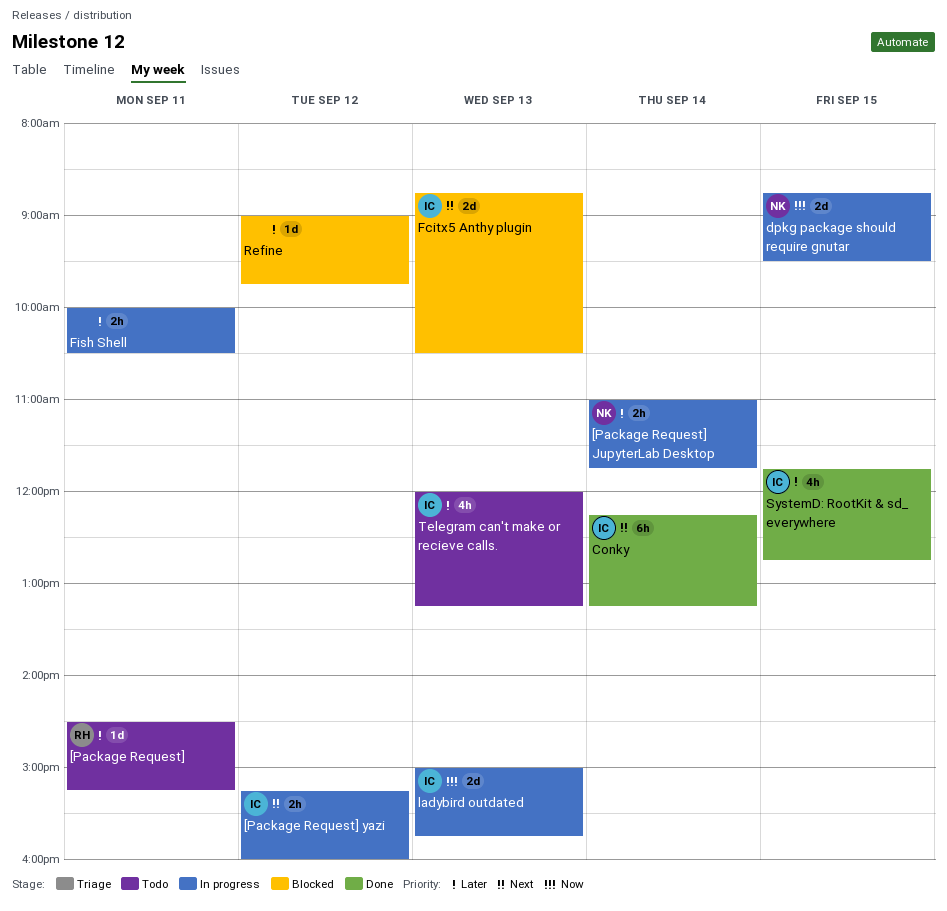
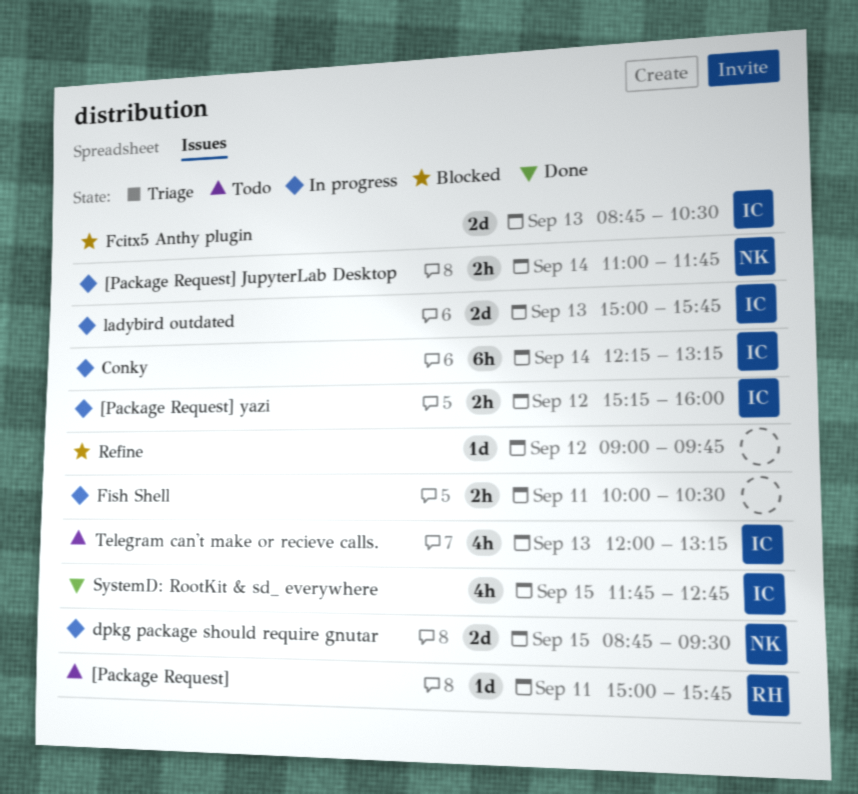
[Package Request], begins: 14:30 -> 15:00
[Package Request], ends: 15:15 -> 15:45
Conky, status: Done -> In progress

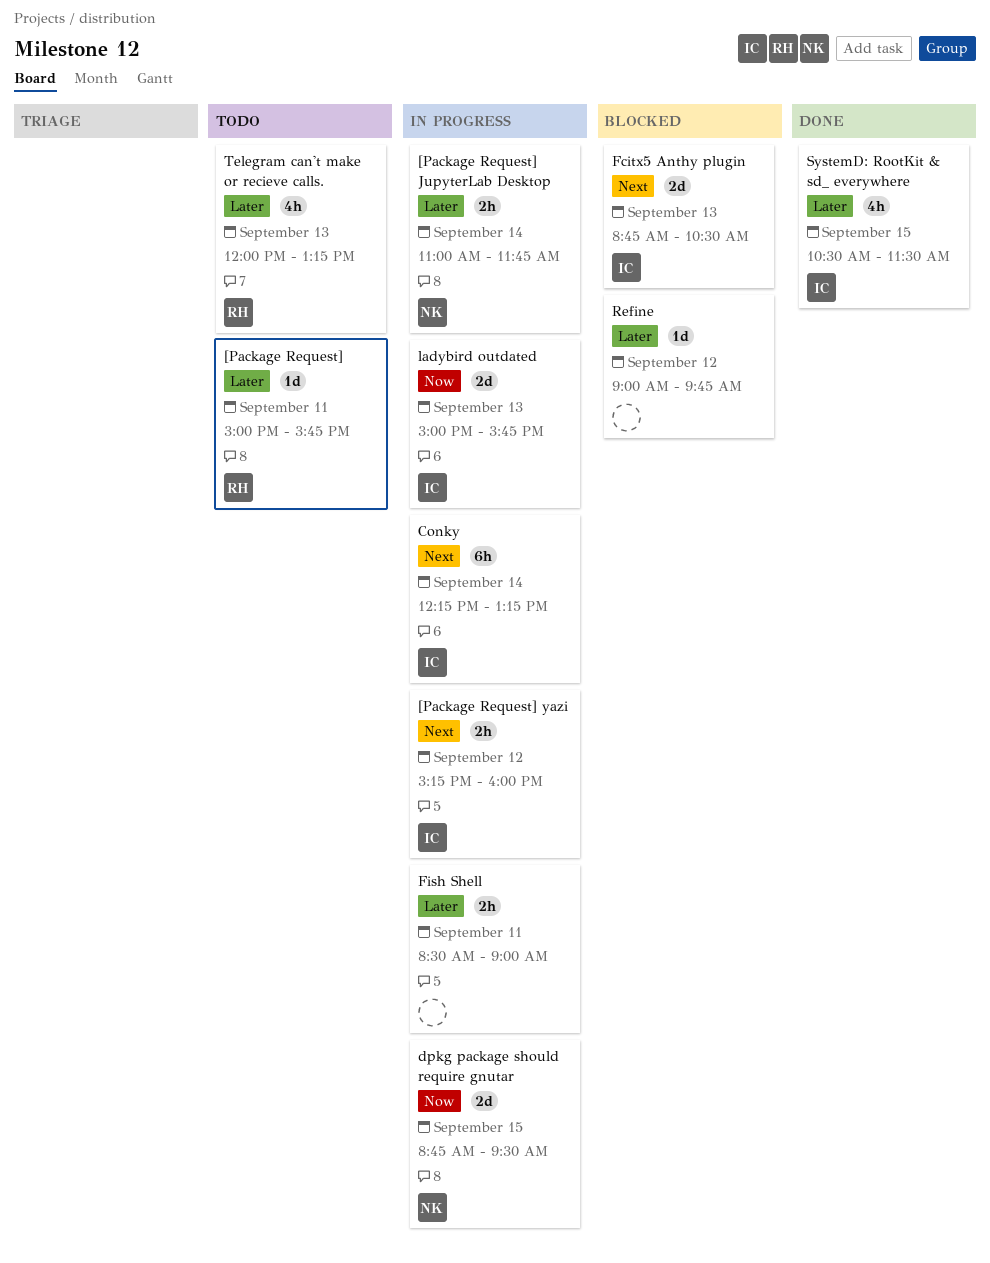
Fish Shell, begins: 10:00 -> 08:30
Fish Shell, ends: 10:30 -> 09:00
SystemD: RootKit & sd_ everywhere, begins: 11:45 -> 10:30
SystemD: RootKit & sd_ everywhere, ends: 12:45 -> 11:30
Telegram can't make or recieve calls., owner: IC -> RH

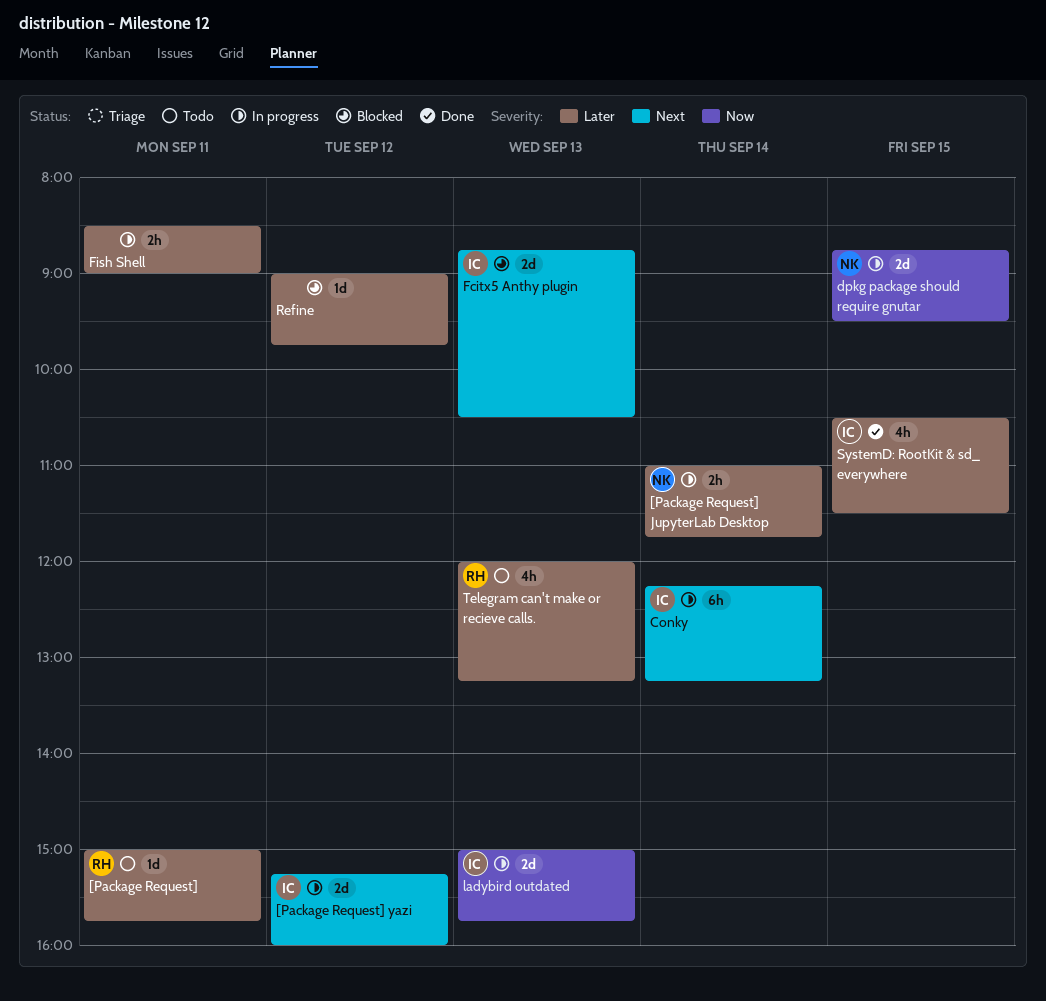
[Package Request] yazi, estimate: 2h -> 2d

